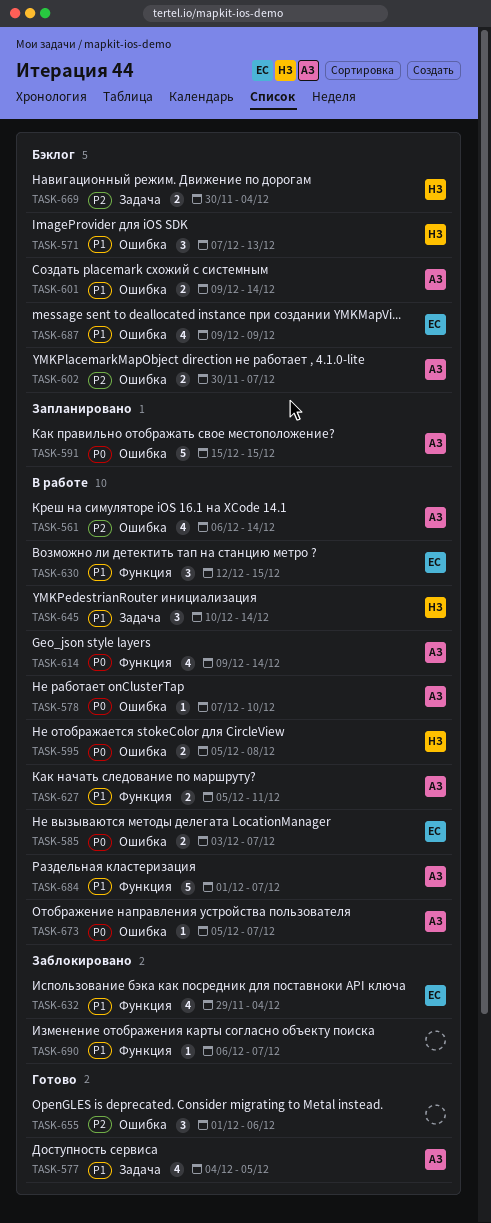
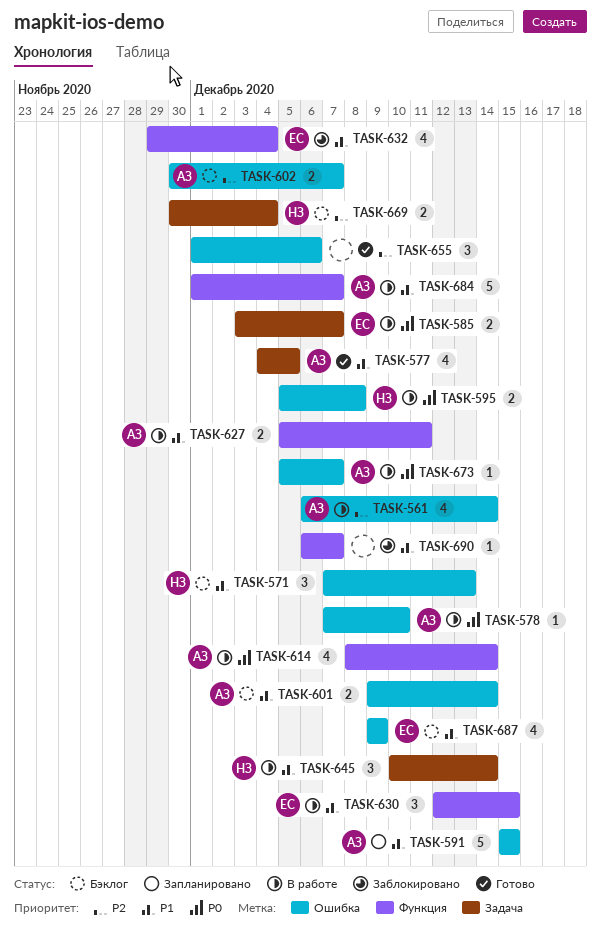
TASK-585, label: Ошибка -> Задача
TASK-591, priority: P0 -> P1
TASK-614, start: Dec 9 -> Dec 8

